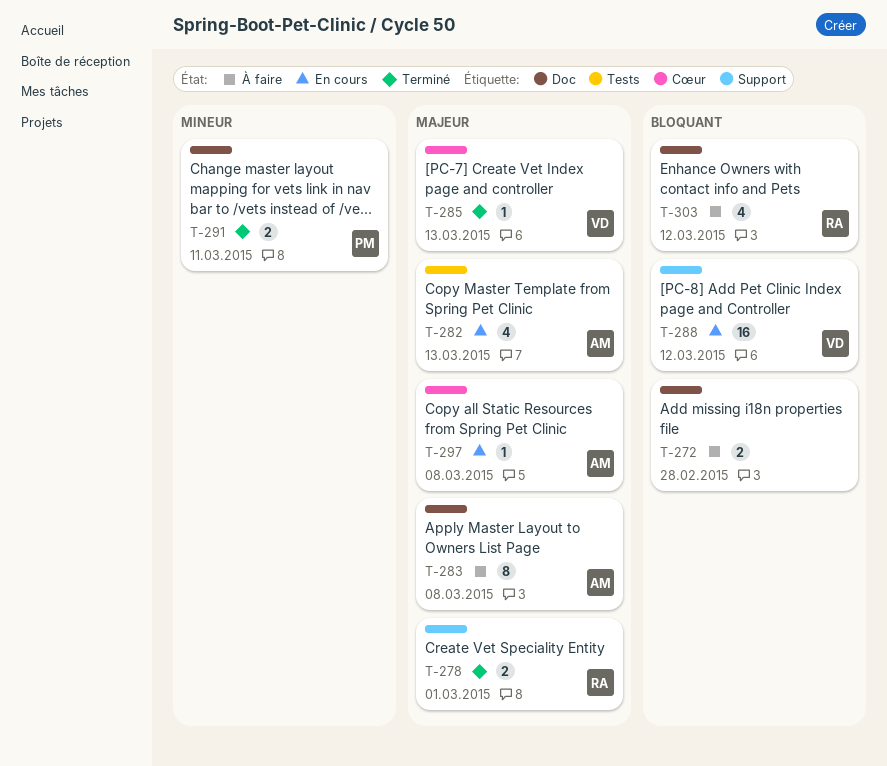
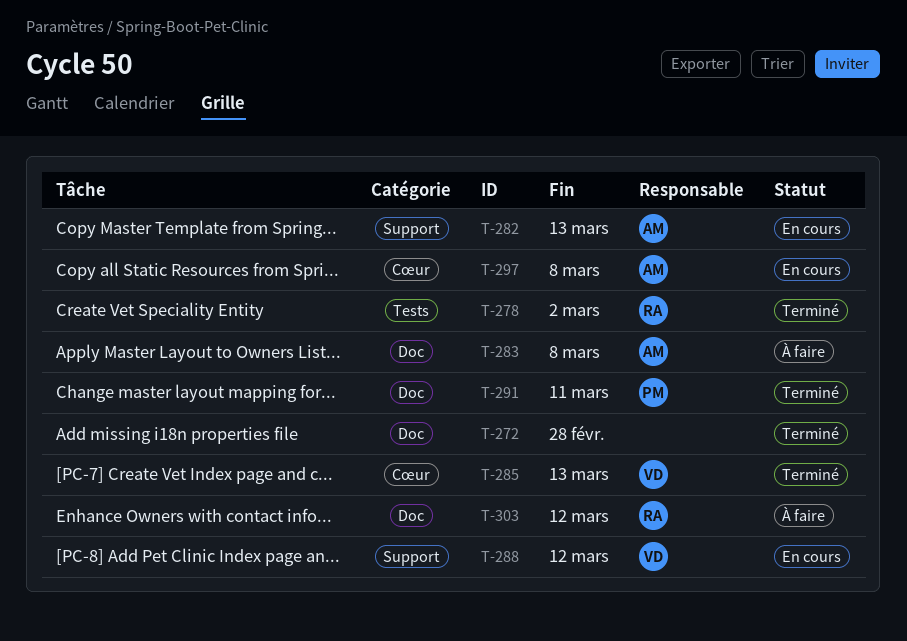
T-272, status: À faire -> Terminé
T-278, label: Support -> Tests
T-278, due: Mar 1 -> Mar 2
T-282, label: Tests -> Support

